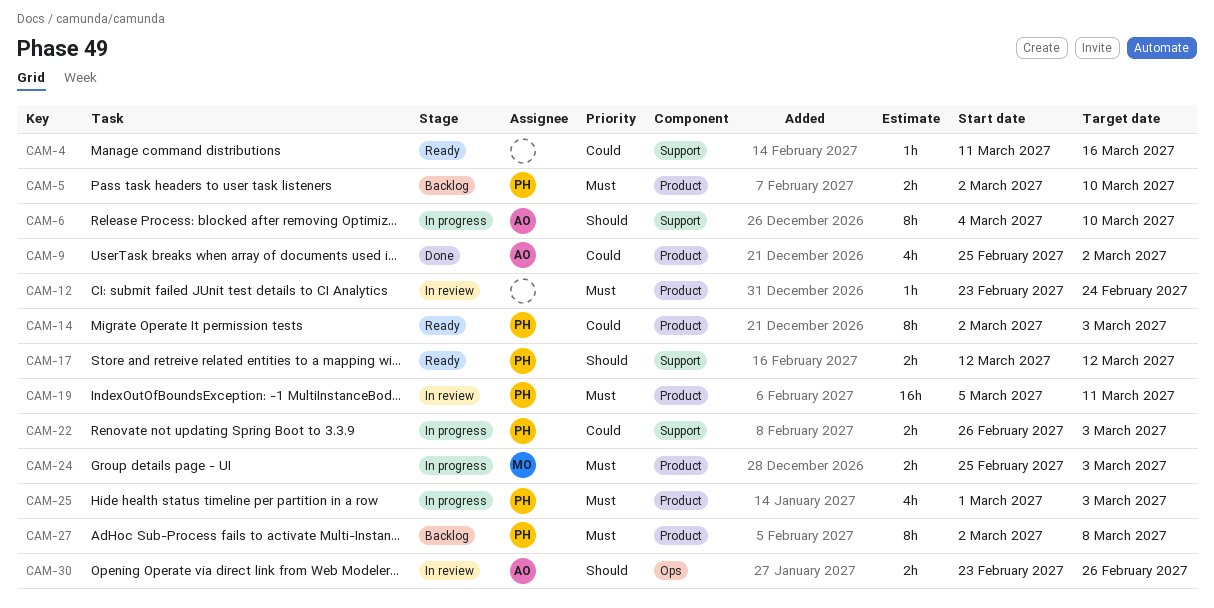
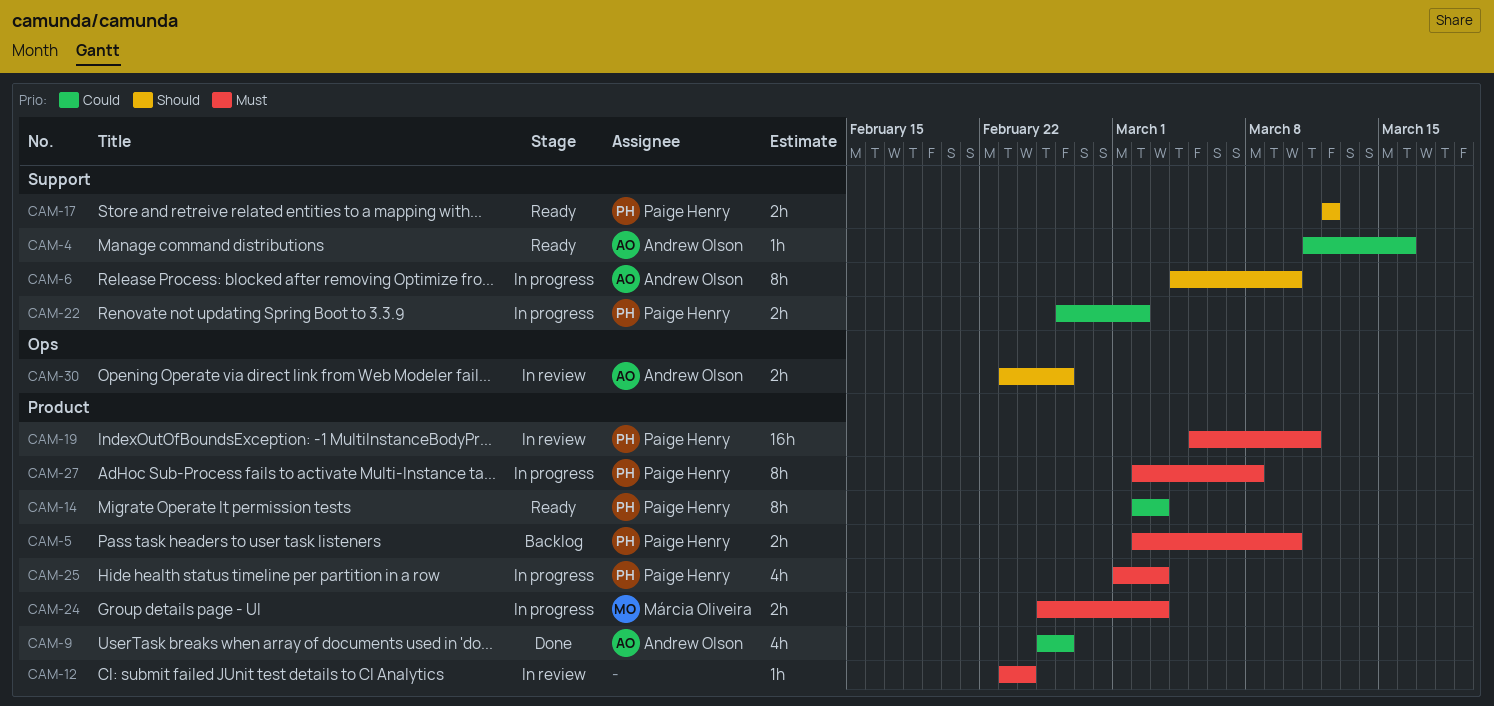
CAM-4, owner: none -> Andrew Olson
CAM-9, due: Mar 2 -> Feb 26
CAM-22, due: Mar 3 -> Mar 2
CAM-27, status: Backlog -> In progress

